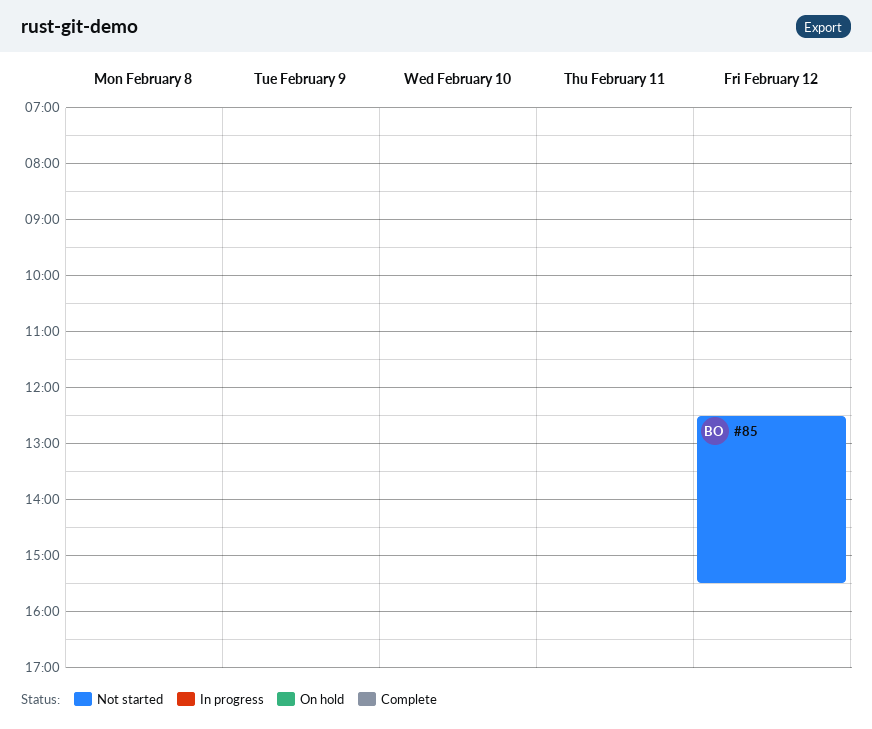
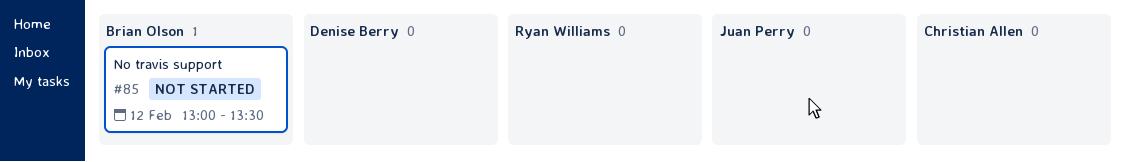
#85, begins: 12:30 -> 13:00
#85, ends: 15:30 -> 13:30

